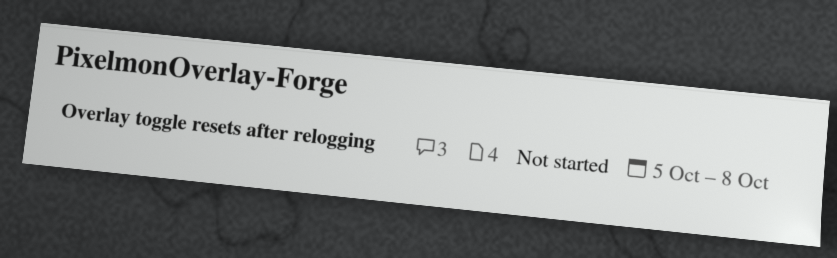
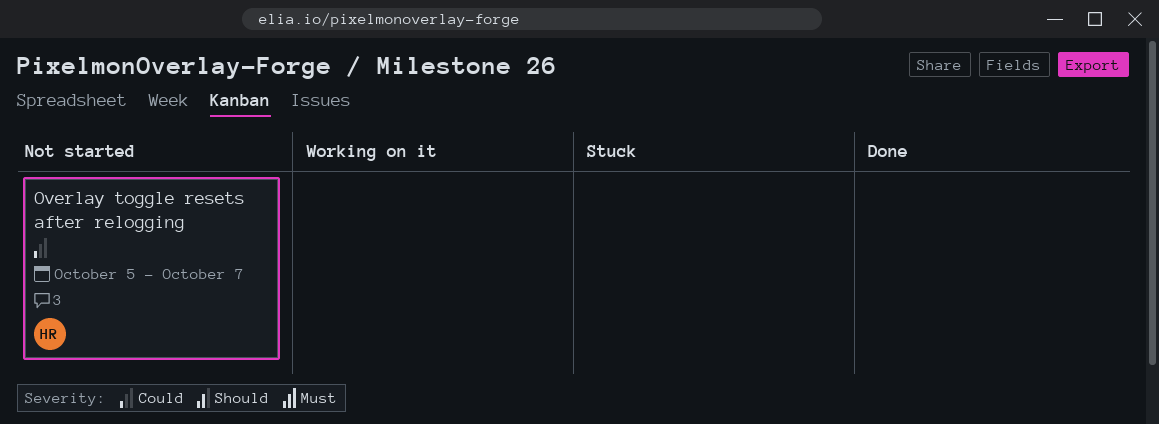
Overlay toggle resets after relogging, due: Oct 8 -> Oct 7

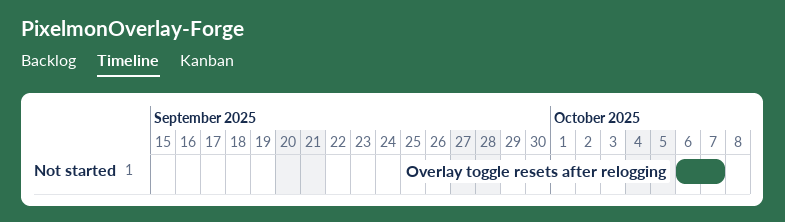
Overlay toggle resets after relogging, start: Oct 5 -> Oct 6

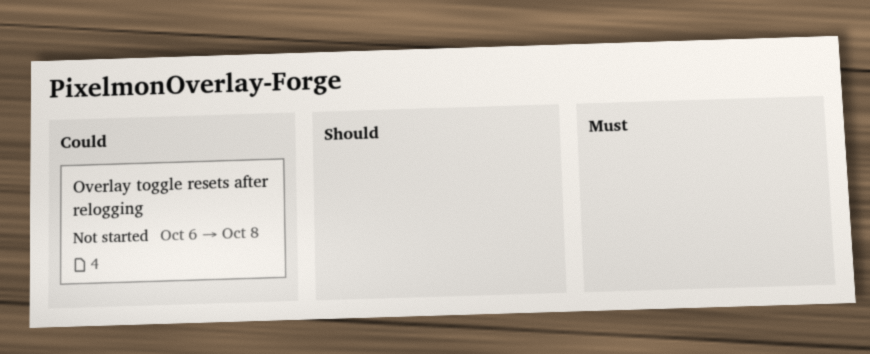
Overlay toggle resets after relogging, due: Oct 7 -> Oct 8

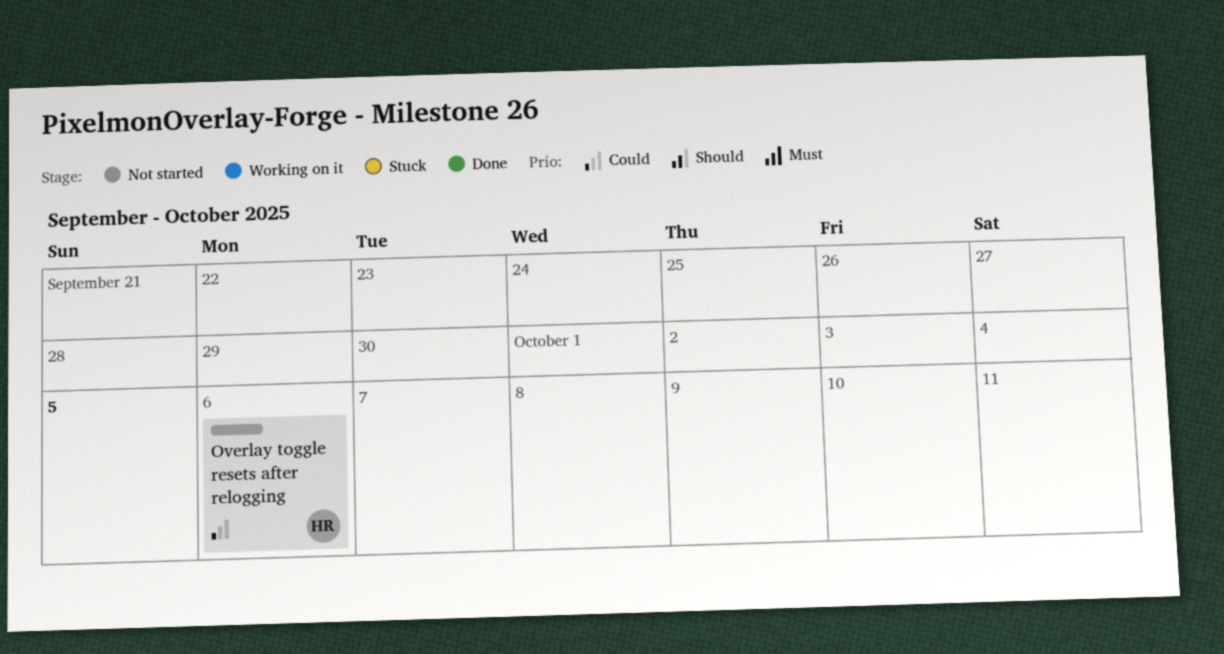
Overlay toggle resets after relogging, due: Oct 8 -> Oct 6

